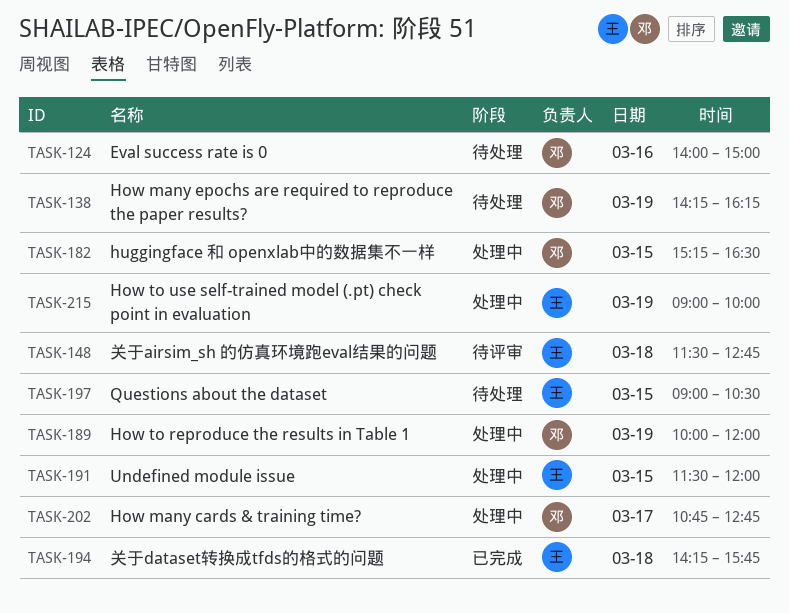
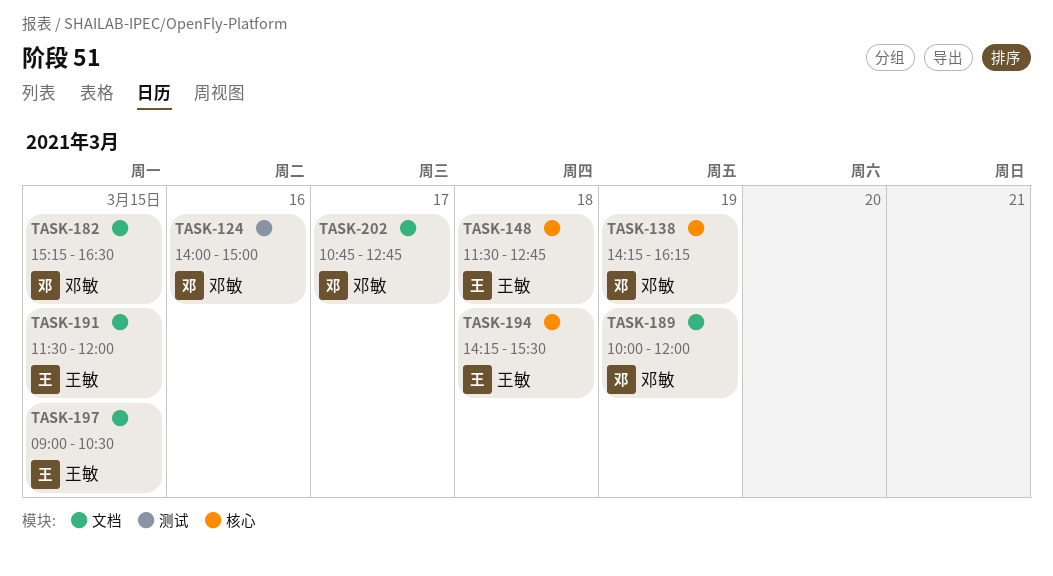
TASK-194, ends: 15:45 -> 15:30
TASK-215: present -> none

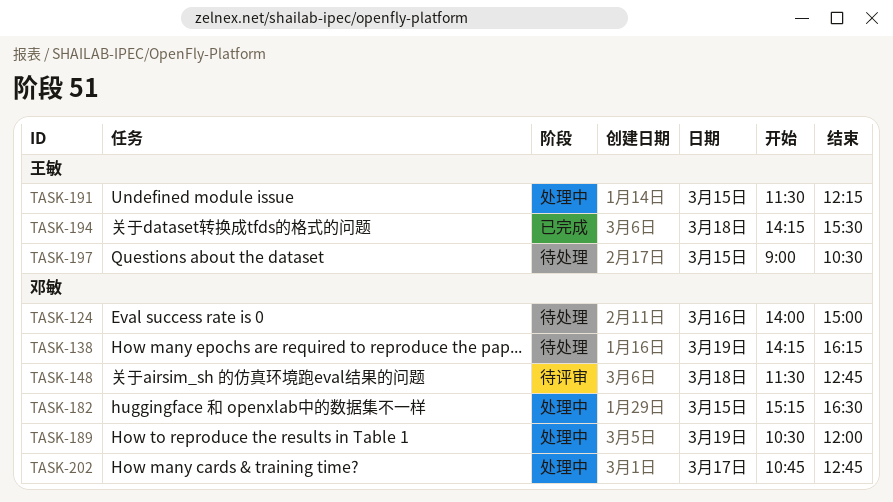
TASK-148, owner: 王敏 -> 邓敏
TASK-189, begins: 10:00 -> 10:30
TASK-191, ends: 12:00 -> 12:15

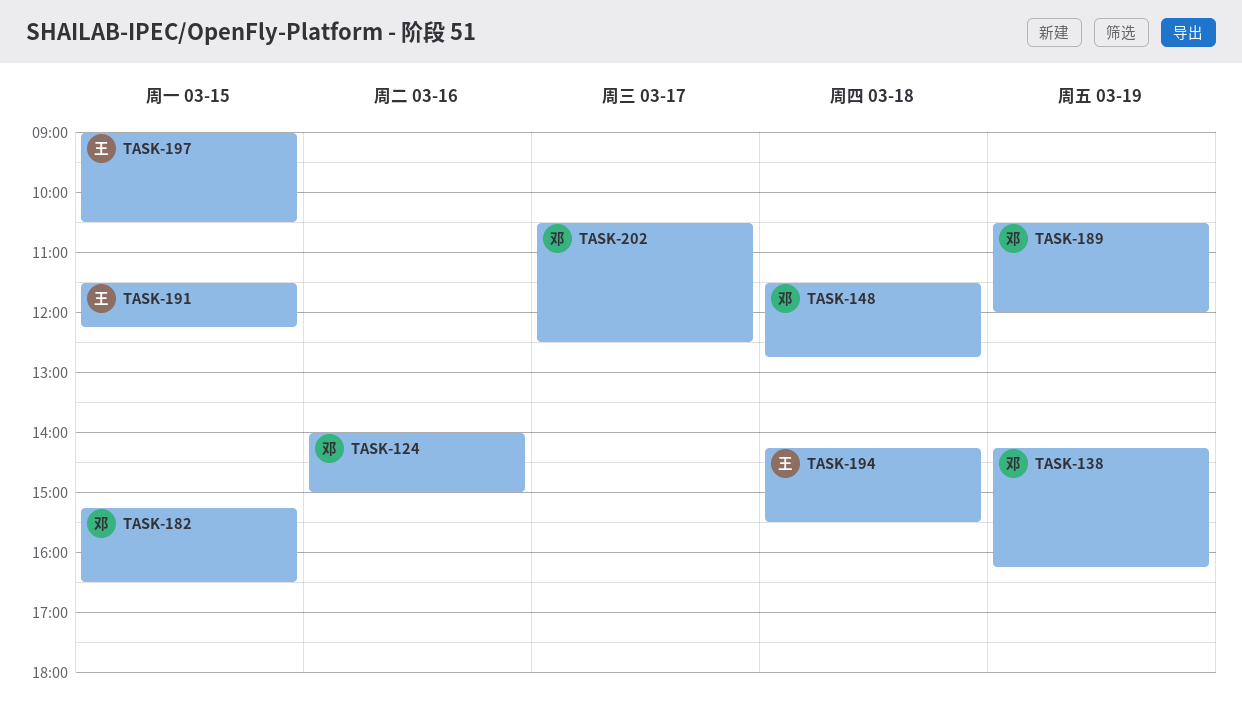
TASK-202, begins: 10:45 -> 10:30
TASK-202, ends: 12:45 -> 12:30

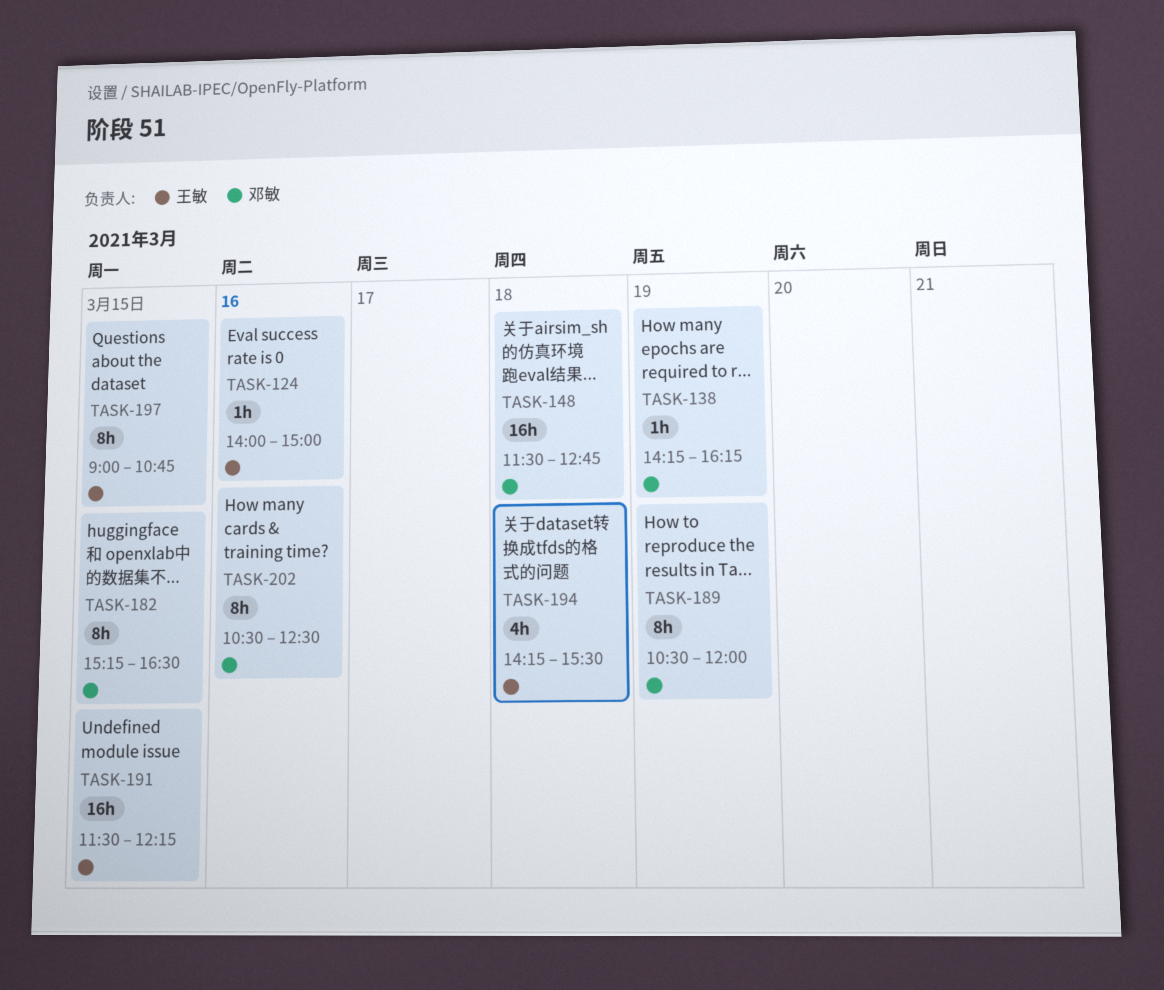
TASK-124, owner: 邓敏 -> 王敏
TASK-197, ends: 10:30 -> 10:45
TASK-202, day: Mar 17 -> Mar 16

